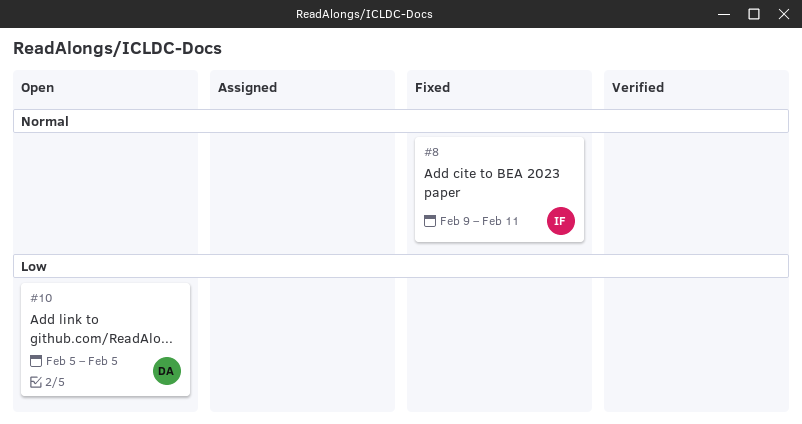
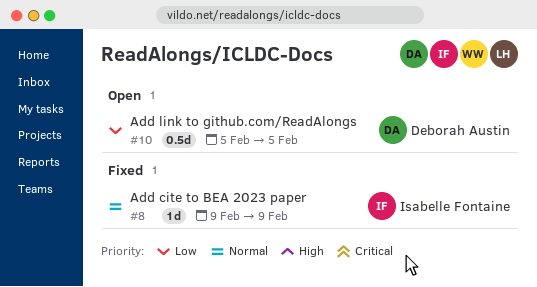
#8, due: Feb 11 -> Feb 9

